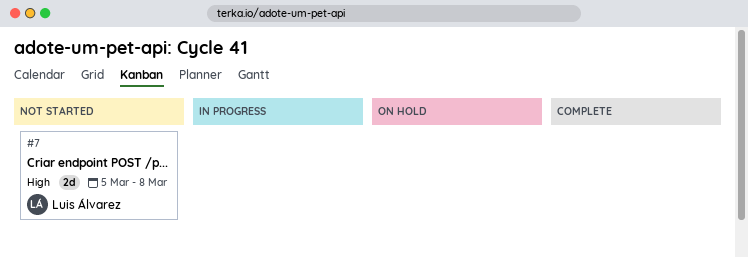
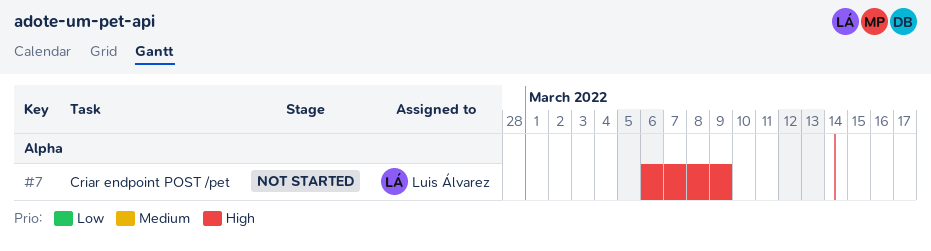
#7, start: Mar 5 -> Mar 6
#7, due: Mar 8 -> Mar 9

